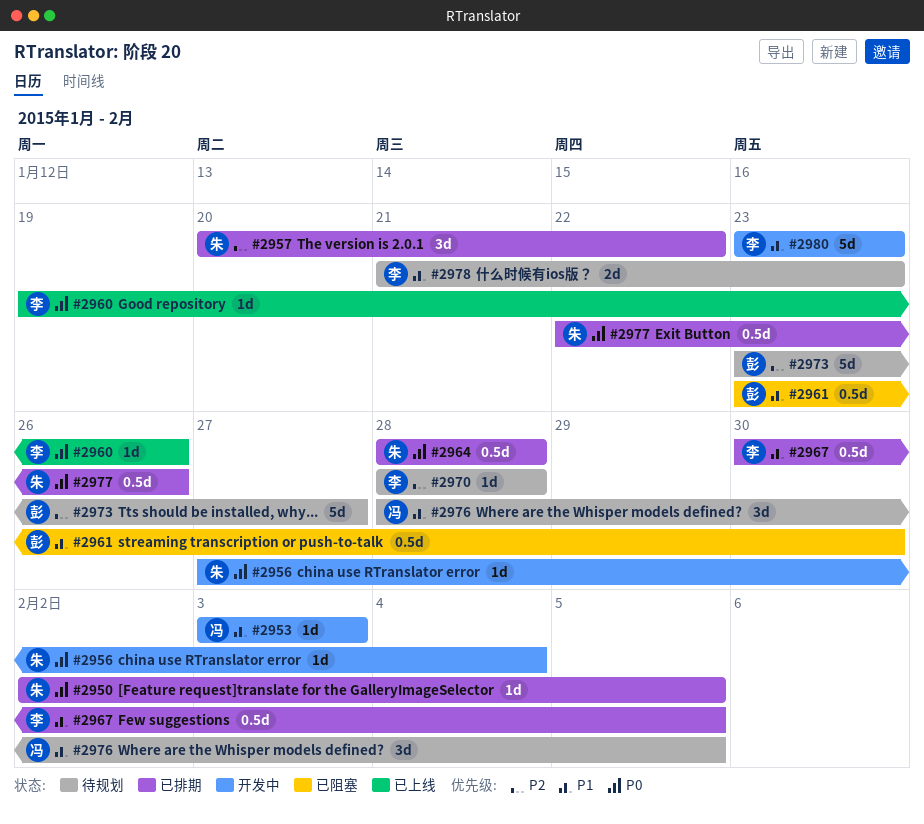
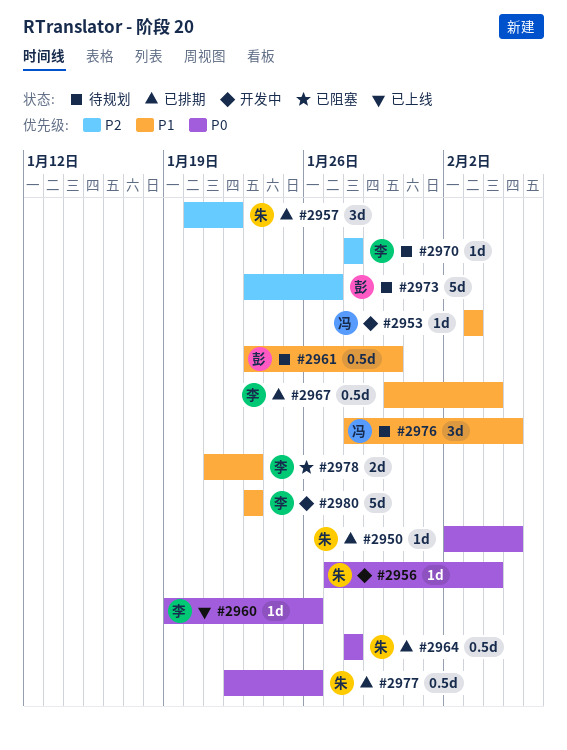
#2961, status: 已阻塞 -> 待规划
#2967, due: Feb 5 -> Feb 4
#2978, status: 待规划 -> 已阻塞

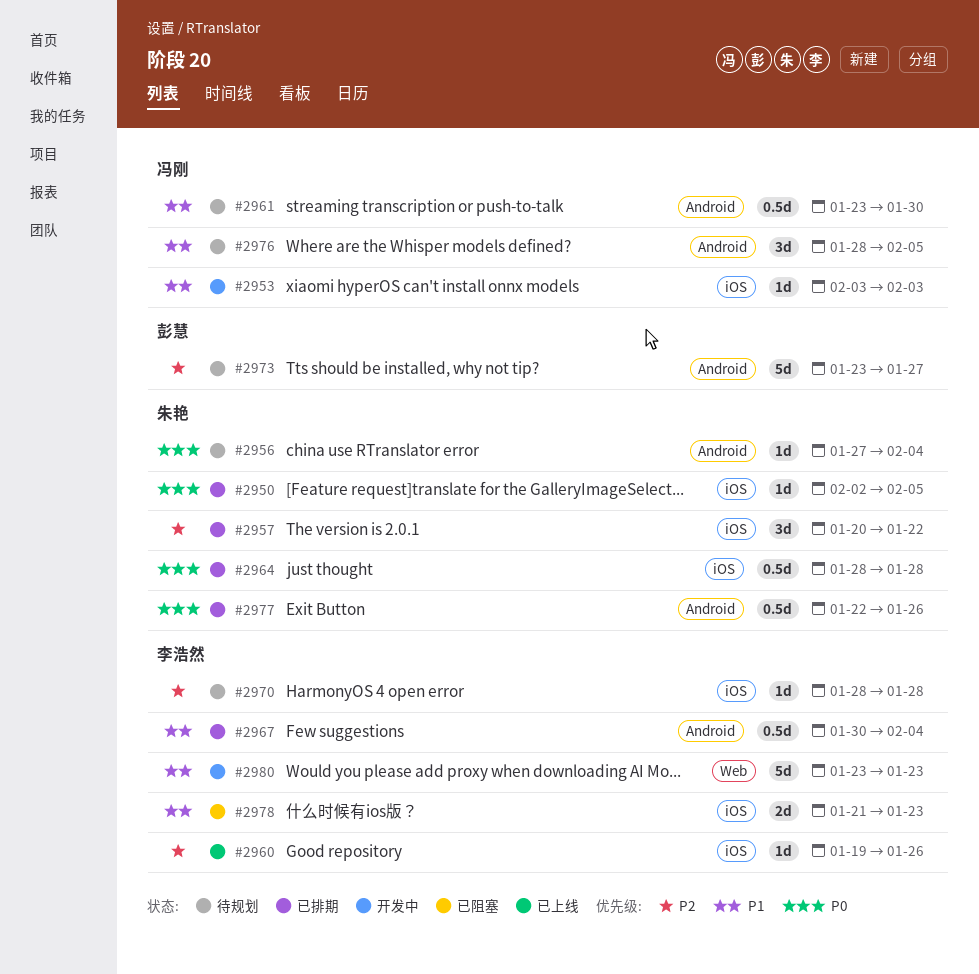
#2956, status: 开发中 -> 待规划
#2960, priority: P0 -> P2
#2961, owner: 彭慧 -> 冯刚

